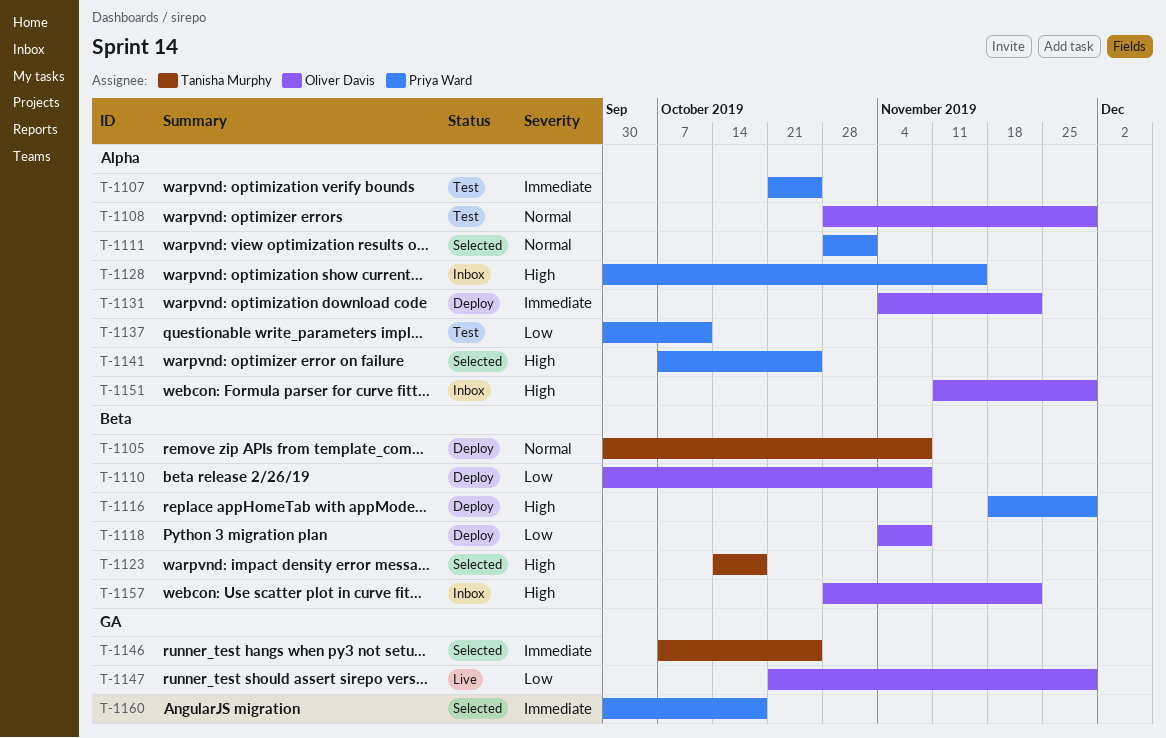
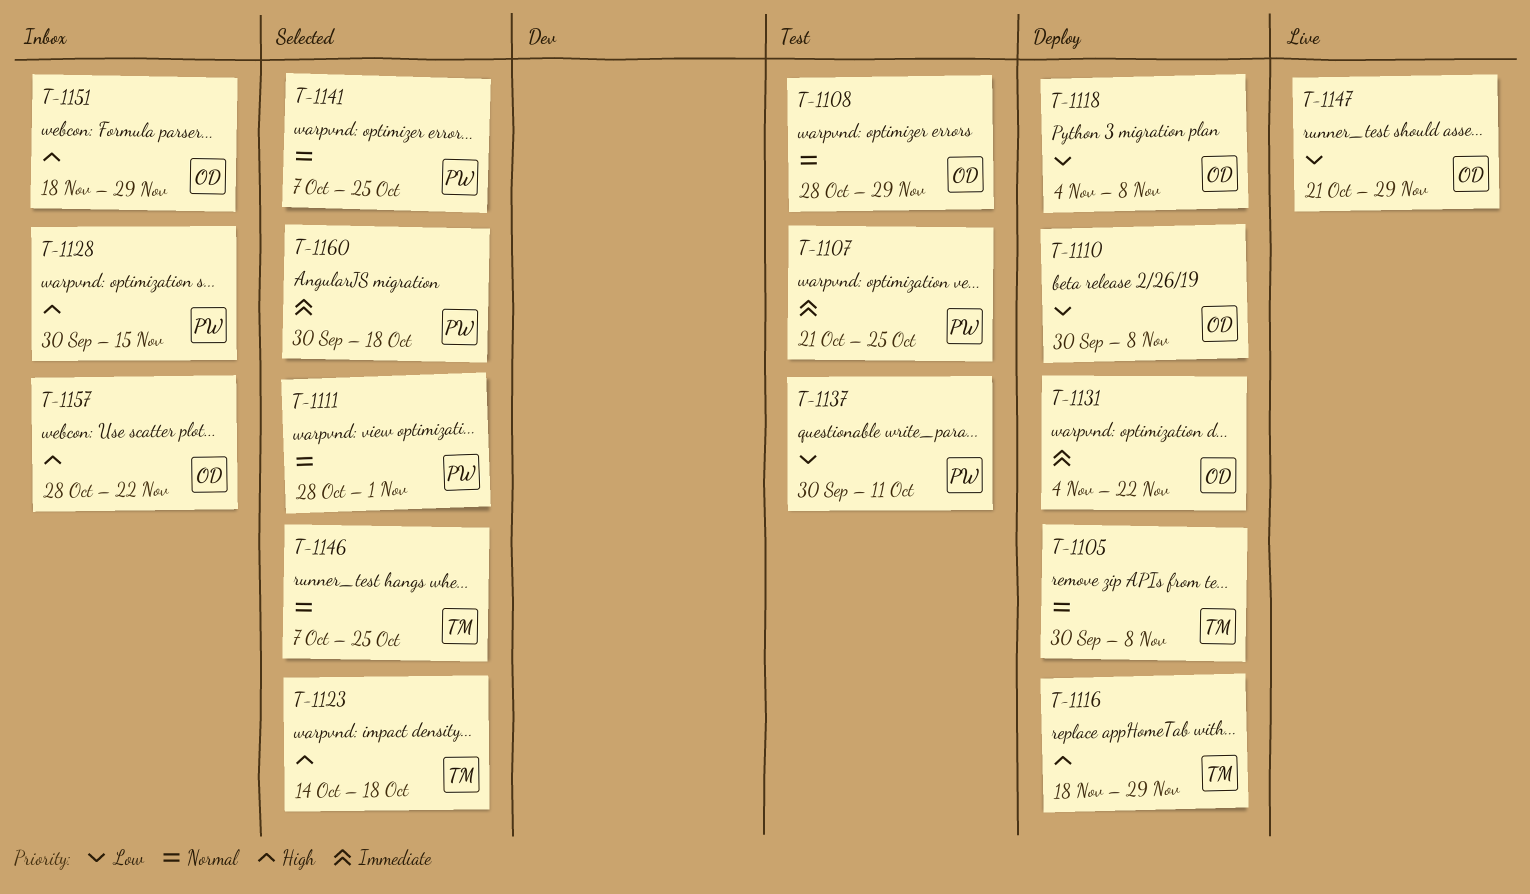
T-1116, owner: Priya Ward -> Tanisha Murphy
T-1141, priority: High -> Normal
T-1146, priority: Immediate -> Normal
T-1151, start: Nov 11 -> Nov 18

